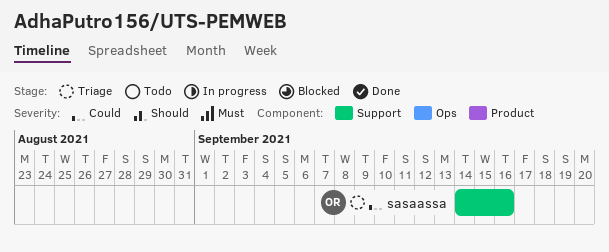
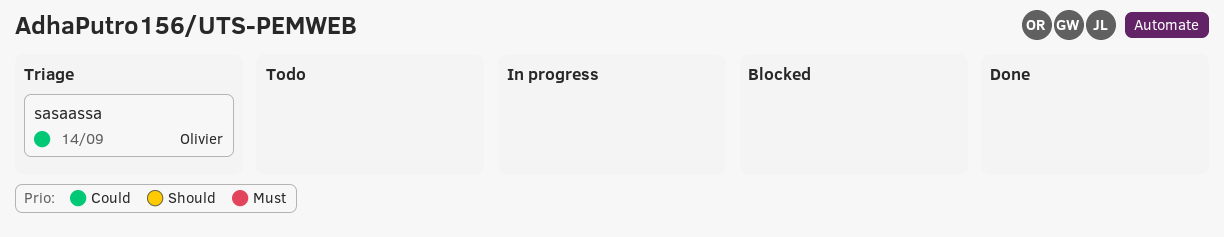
sasaassa, due: Sep 16 -> Sep 14

